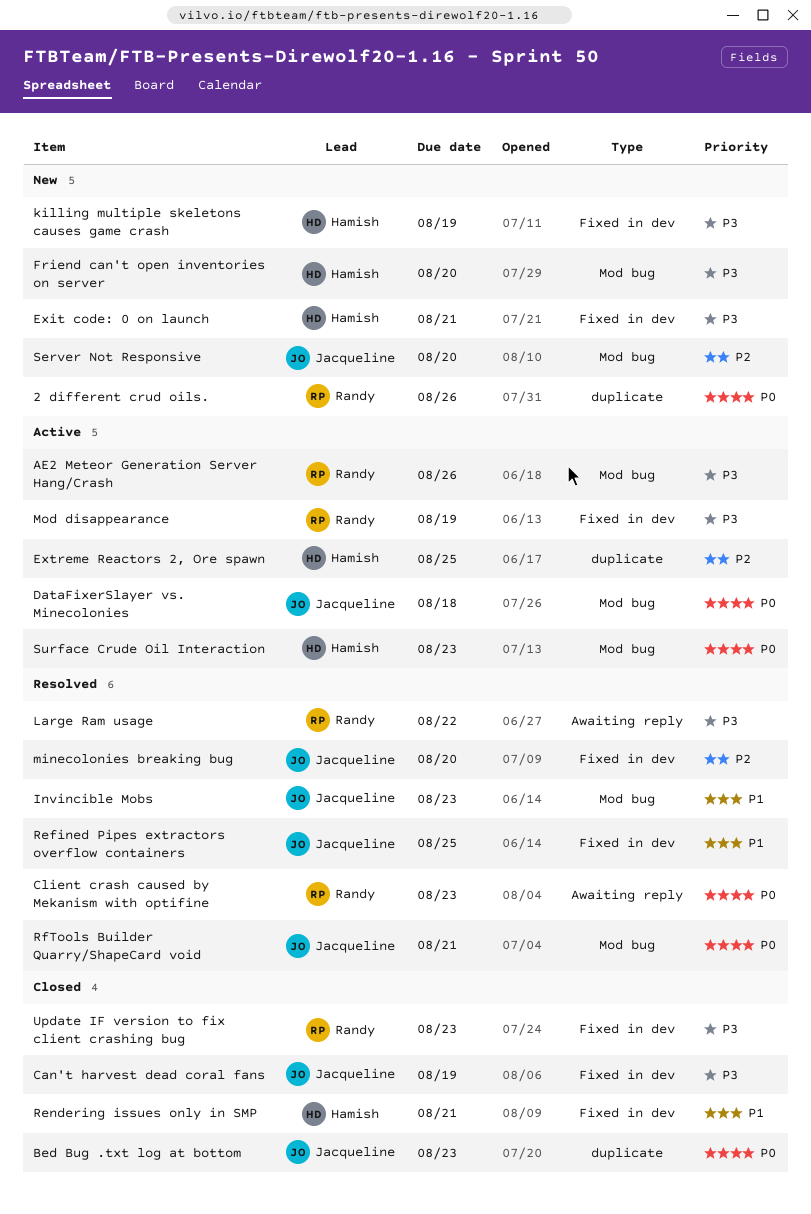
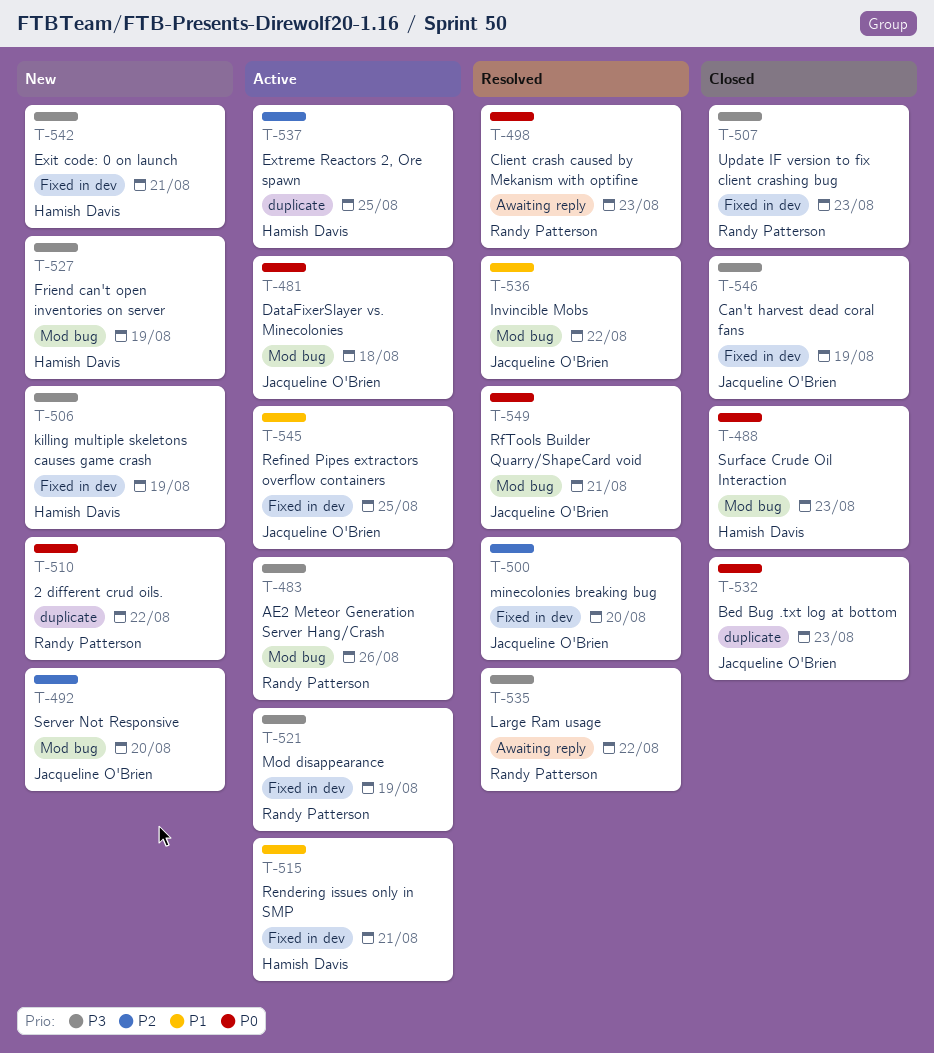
2 different crud oils., due: Aug 26 -> Aug 22
Friend can't open inventories on server, due: Aug 20 -> Aug 19
Invincible Mobs, due: Aug 23 -> Aug 22
Refined Pipes extractors overflow containers, status: Resolved -> Active
Rendering issues only in SMP, status: Closed -> Active
Surface Crude Oil Interaction, status: Active -> Closed

